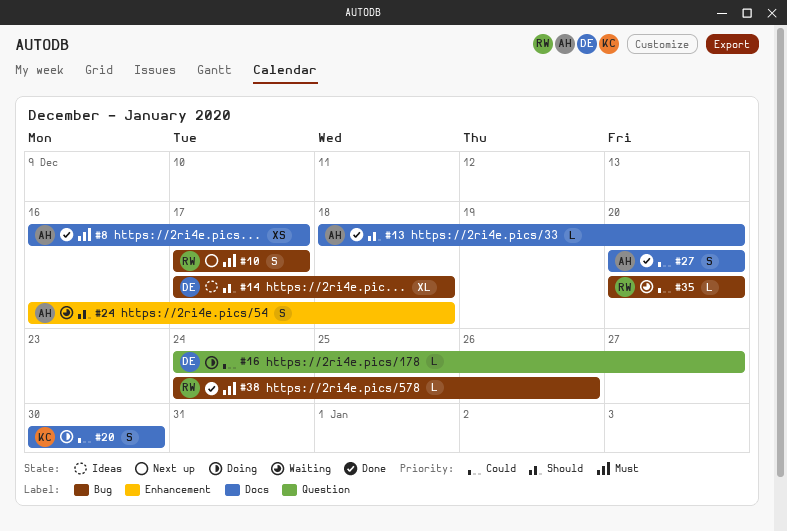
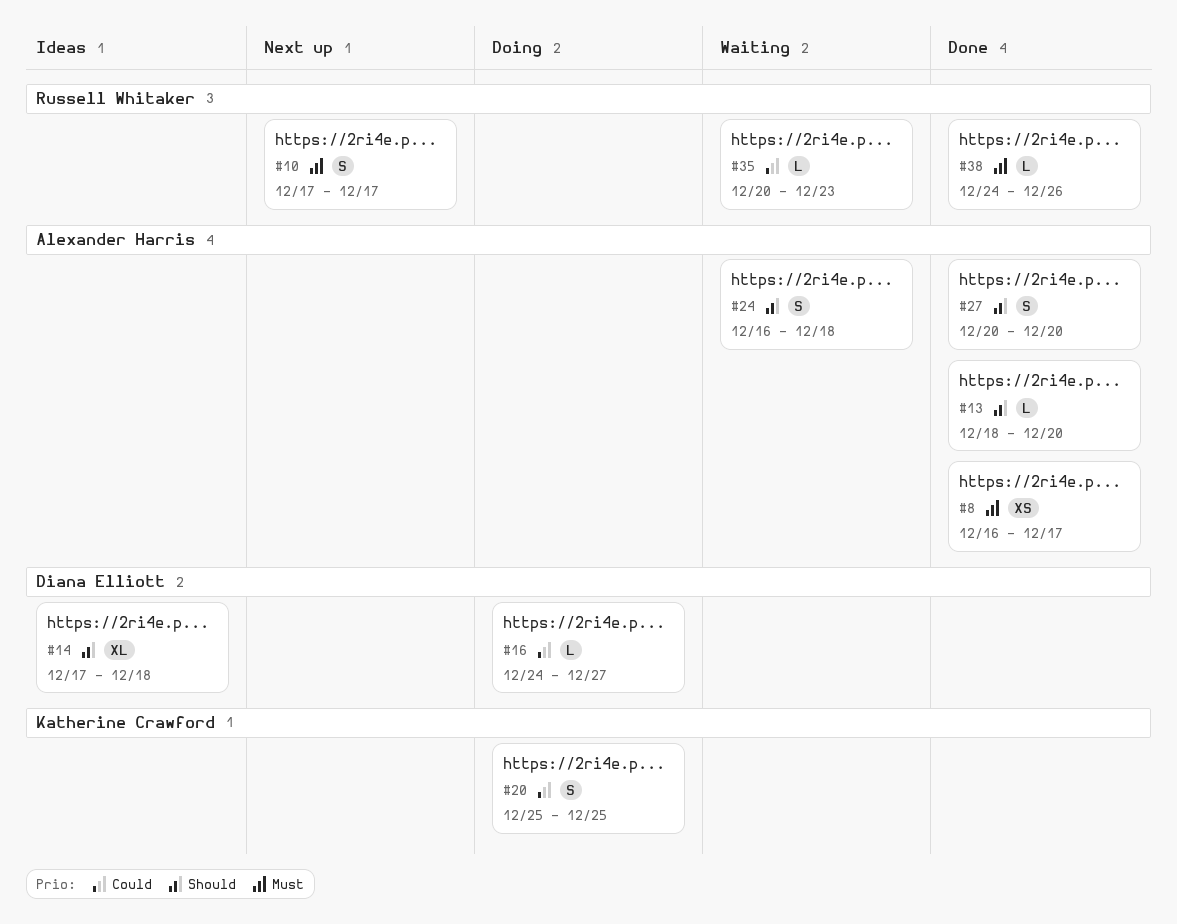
#20, start: Dec 30 -> Dec 25
#20, due: Dec 30 -> Dec 25
#27, priority: Could -> Should
#35, due: Dec 20 -> Dec 23

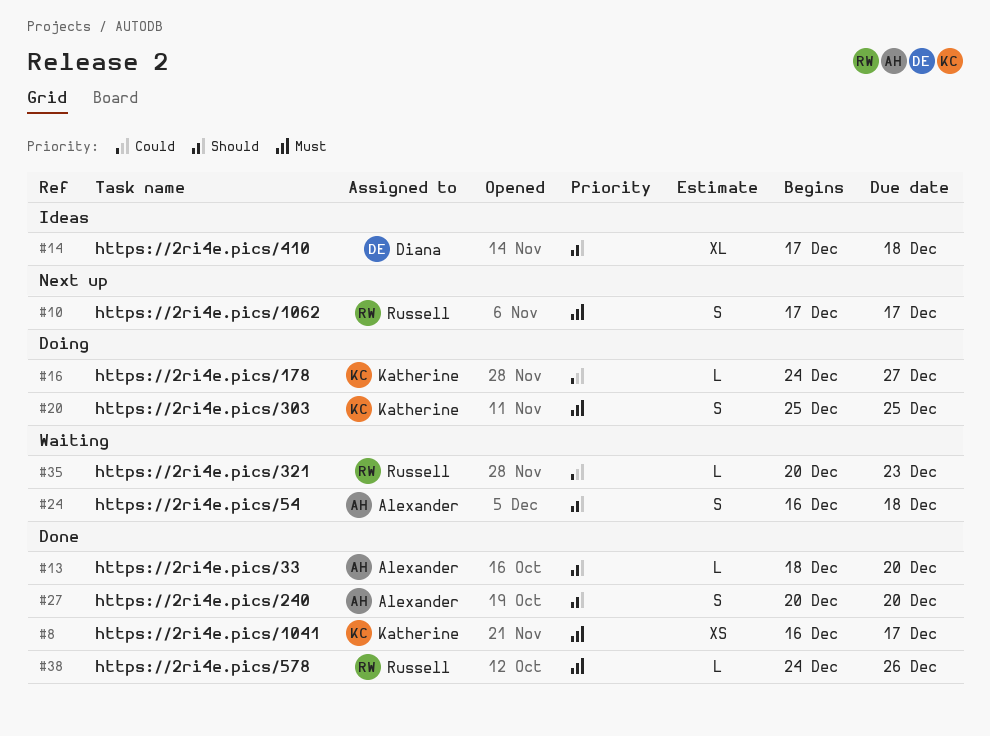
#8, owner: Alexander Harris -> Katherine Crawford
#16, owner: Diana Elliott -> Katherine Crawford
#20, priority: Could -> Must

